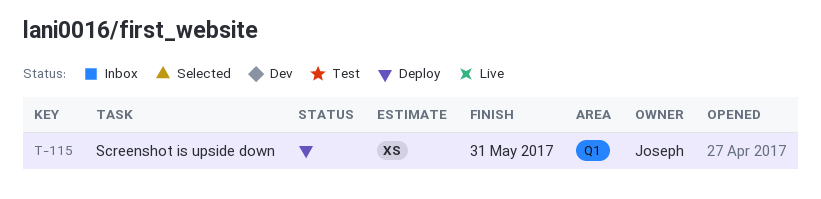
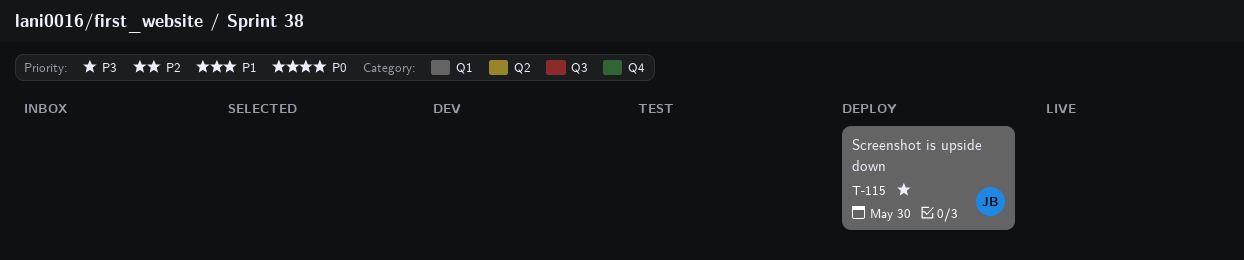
T-115, due: May 31 -> May 30

